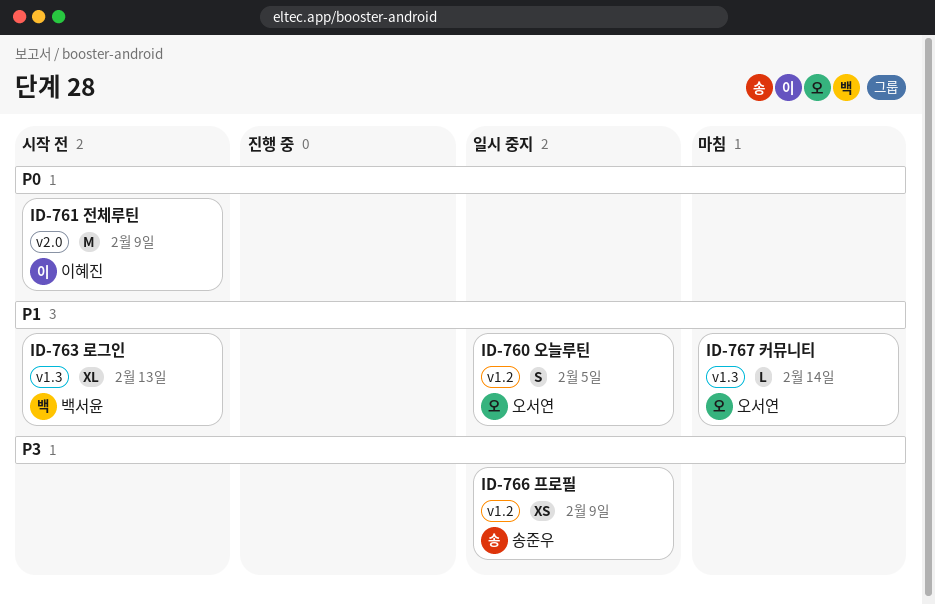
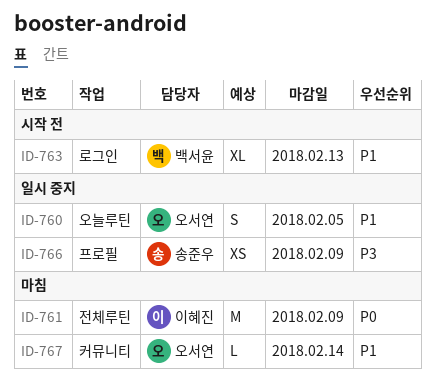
ID-761, status: 시작 전 -> 마침

